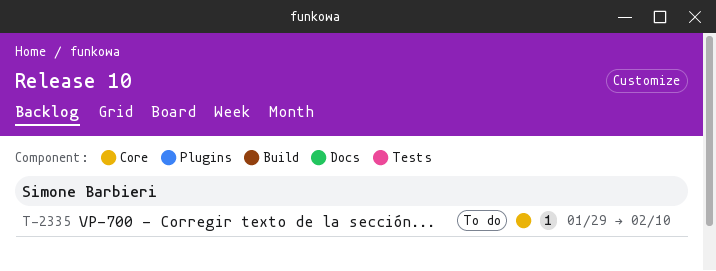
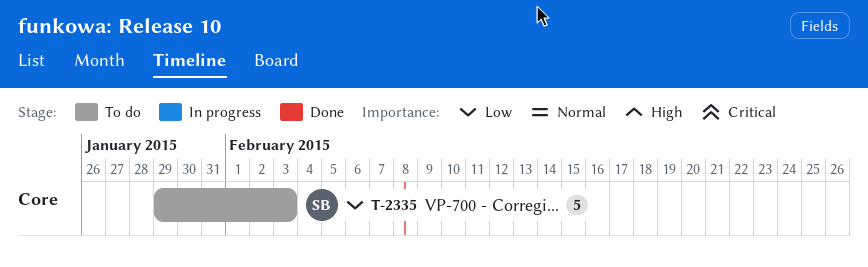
T-2335, estimate: 1 -> 5
T-2335, due: Feb 10 -> Feb 3

